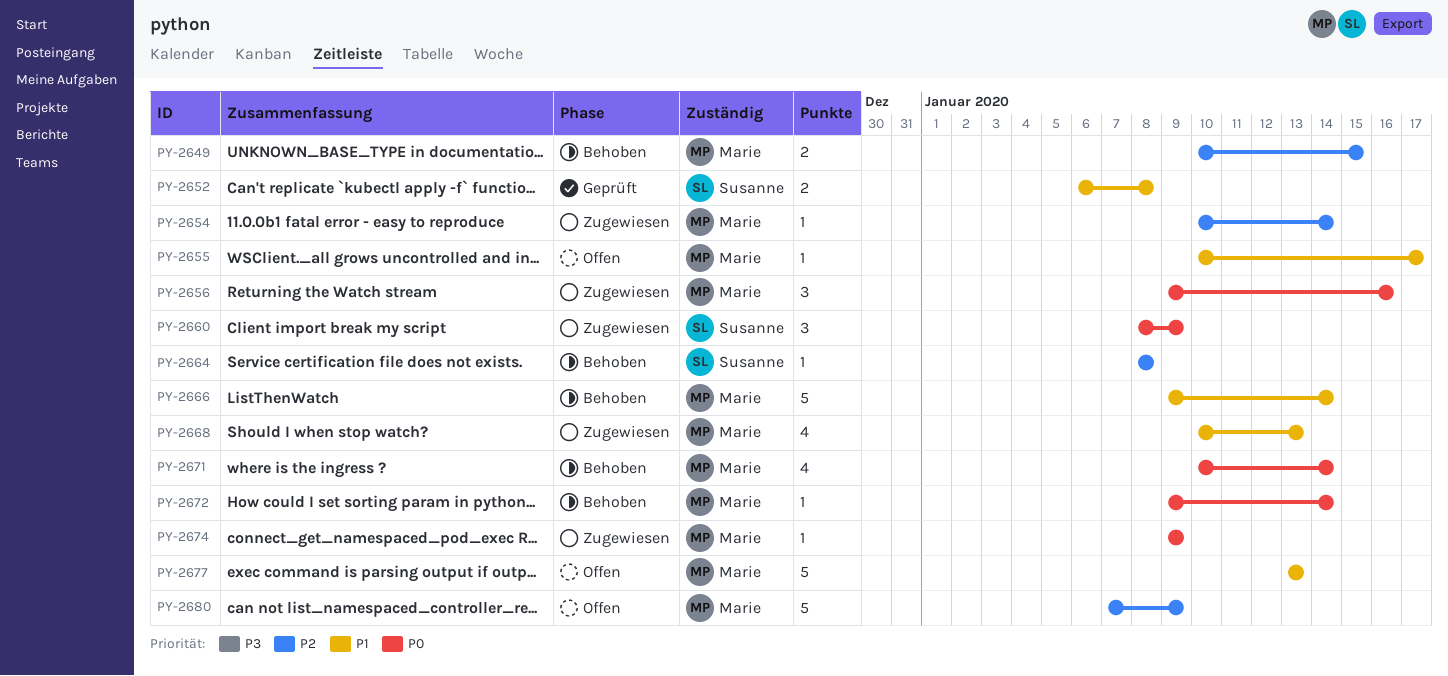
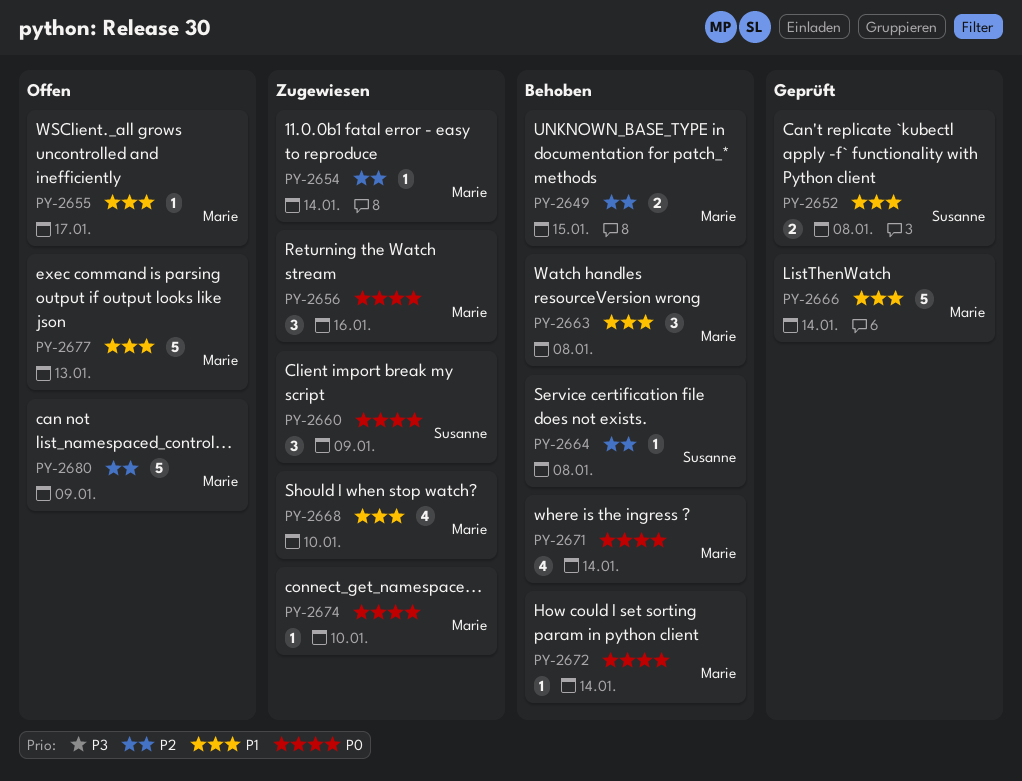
PY-2663: none -> present
PY-2666, status: Behoben -> Geprüft
PY-2668, due: Jan 13 -> Jan 10
PY-2674, due: Jan 9 -> Jan 10

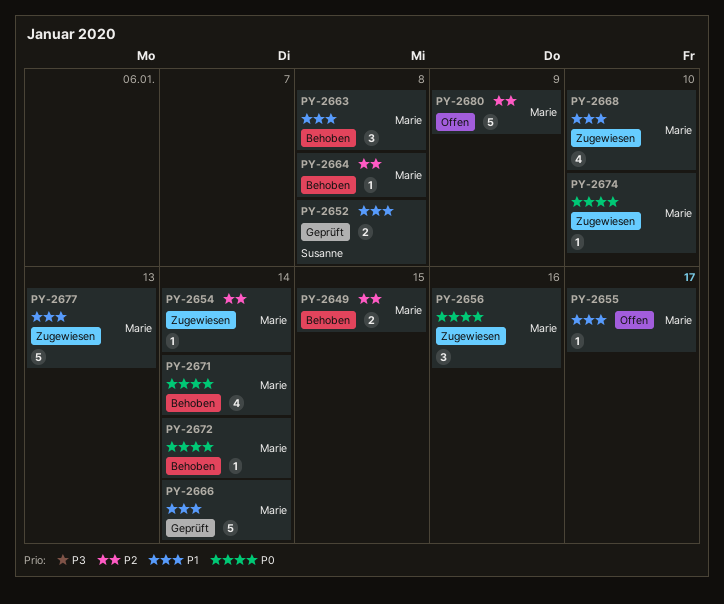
PY-2660: present -> none
PY-2664, owner: Susanne -> Marie
PY-2677, status: Offen -> Zugewiesen

